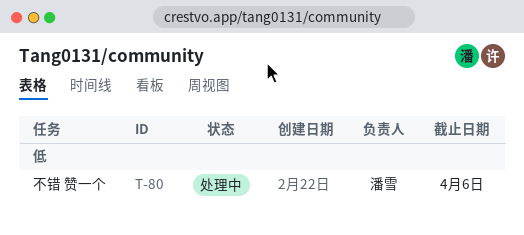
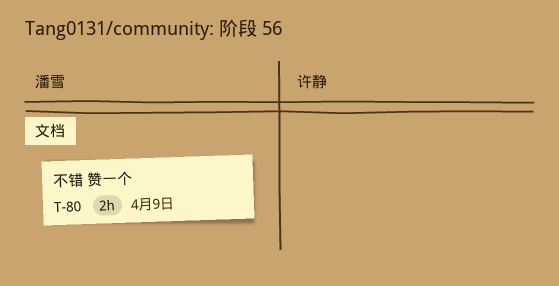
T-80, due: Apr 6 -> Apr 9

